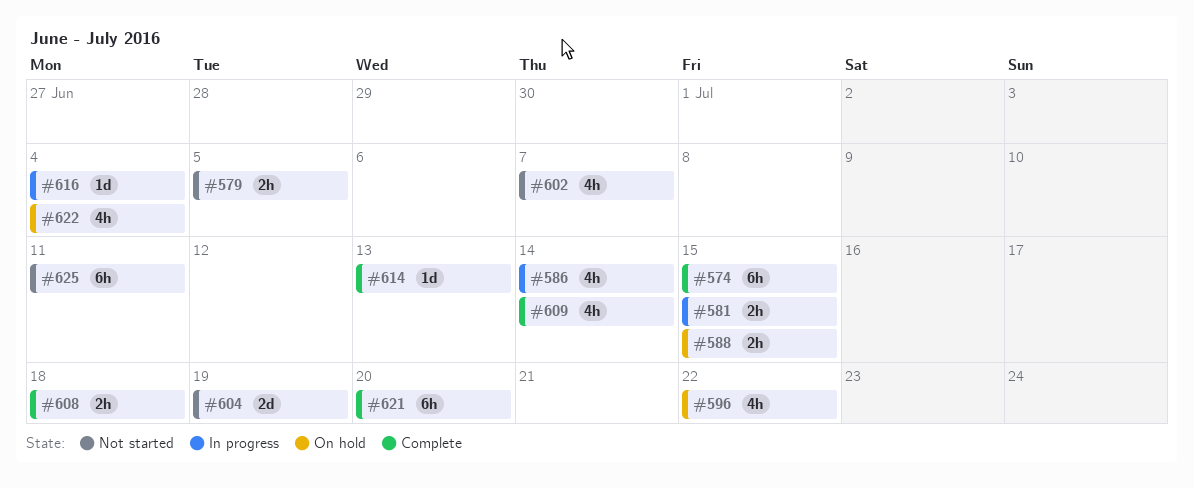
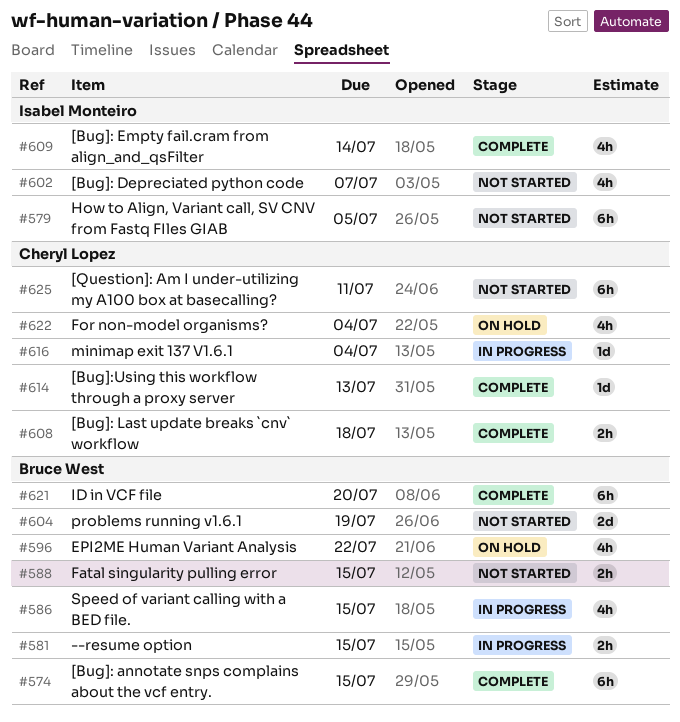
#579, estimate: 2h -> 6h
#586, due: Jul 14 -> Jul 15
#588, status: On hold -> Not started

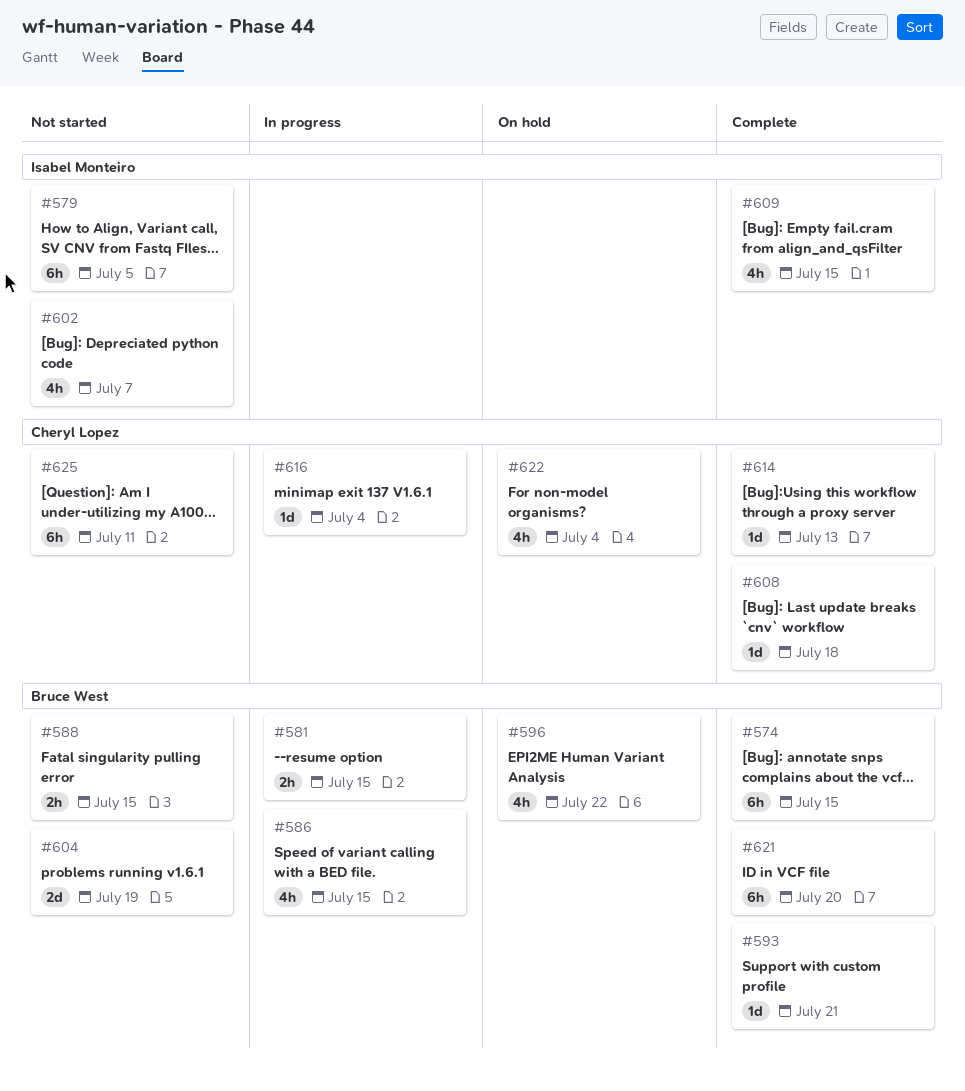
#593: none -> present
#608, estimate: 2h -> 1d
#609, due: Jul 14 -> Jul 15

